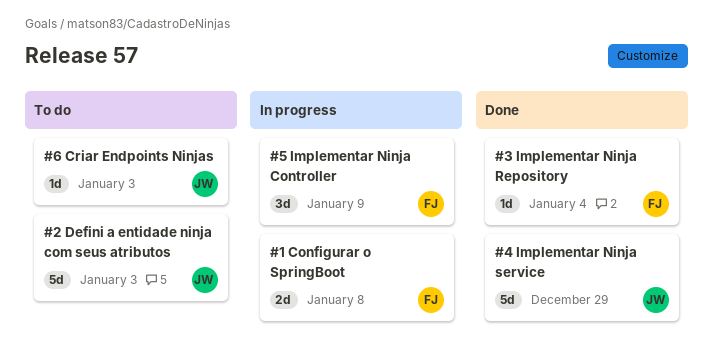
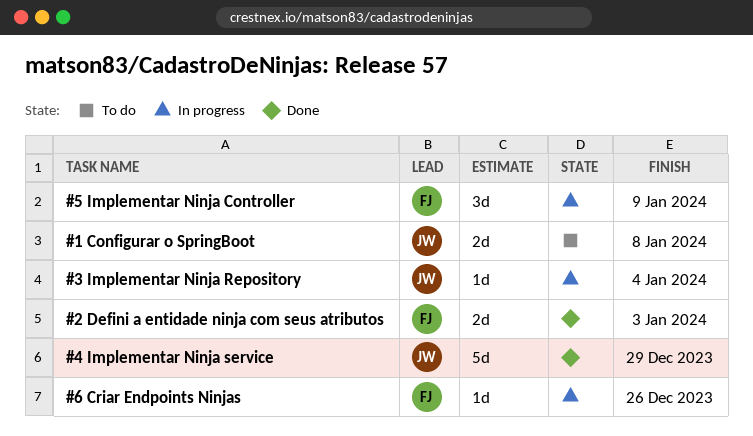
#1 Configurar o SpringBoot, status: In progress -> To do
#1 Configurar o SpringBoot, owner: FJ -> JW
#2 Defini a entidade ninja com seus atributos, status: To do -> Done
#2 Defini a entidade ninja com seus atributos, owner: JW -> FJ
#2 Defini a entidade ninja com seus atributos, estimate: 5d -> 2d
#3 Implementar Ninja Repository, status: Done -> In progress
#3 Implementar Ninja Repository, owner: FJ -> JW
#6 Criar Endpoints Ninjas, status: To do -> In progress
#6 Criar Endpoints Ninjas, owner: JW -> FJ
#6 Criar Endpoints Ninjas, due: Jan 3 -> Dec 26

